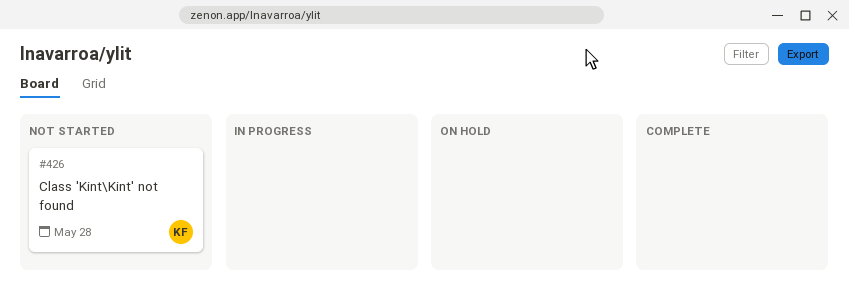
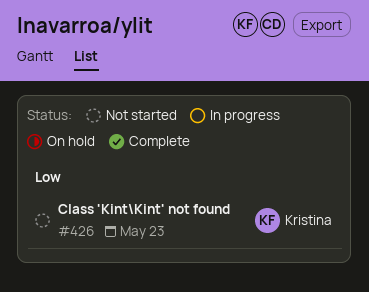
#426, due: May 28 -> May 23

